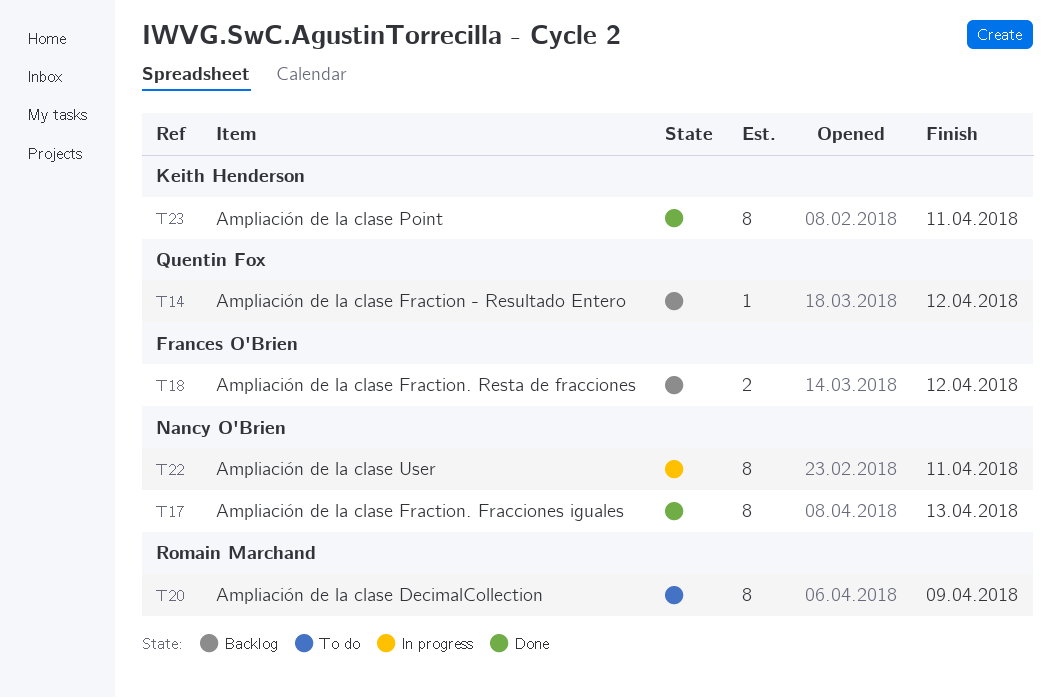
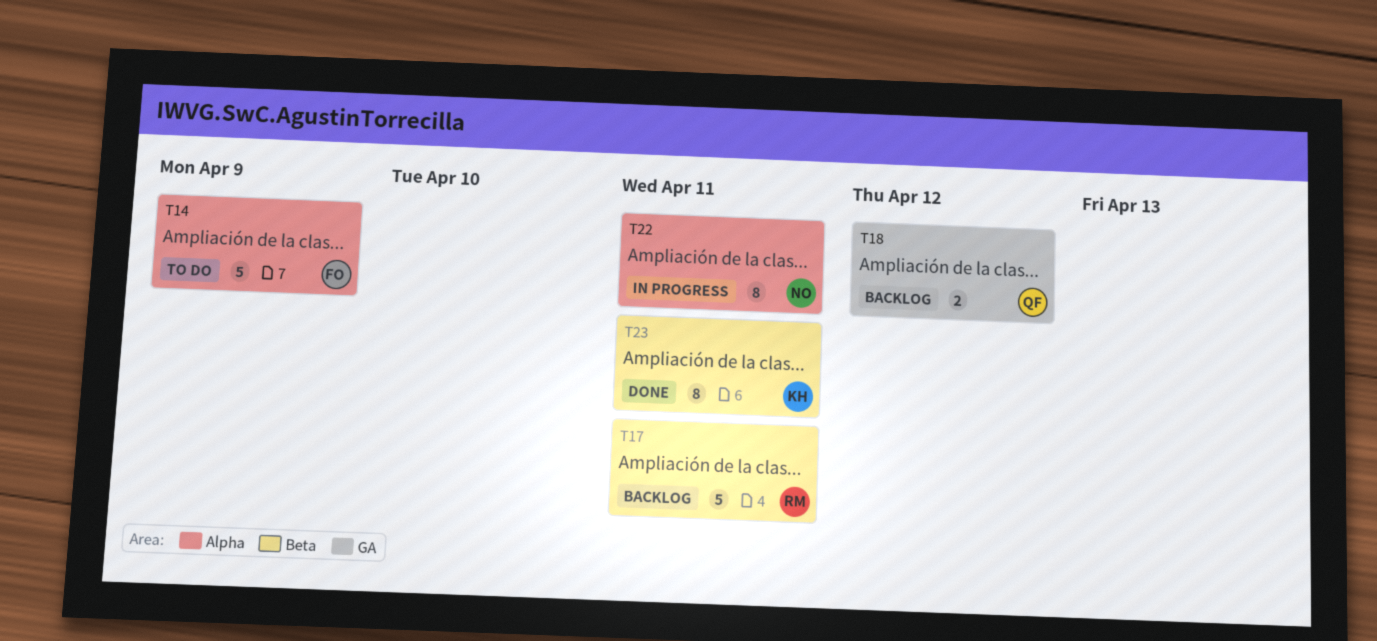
T14, status: Backlog -> To do
T14, owner: Quentin Fox -> Frances O'Brien
T14, estimate: 1 -> 5
T14, due: Apr 12 -> Apr 9
T17, status: Done -> Backlog
T17, owner: Nancy O'Brien -> Romain Marchand
T17, estimate: 8 -> 5
T17, due: Apr 13 -> Apr 11
T18, owner: Frances O'Brien -> Quentin Fox
T20: present -> none

